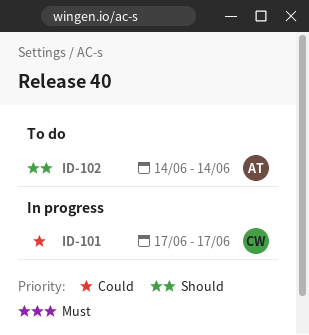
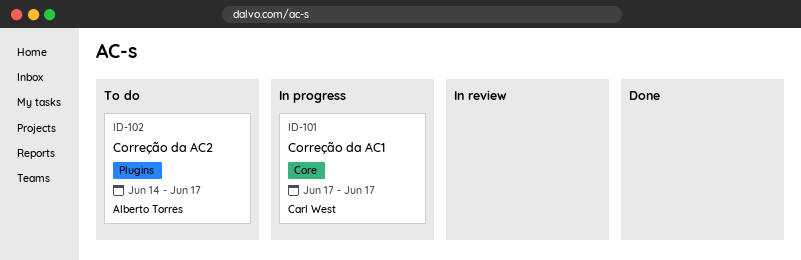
ID-102, due: Jun 14 -> Jun 17

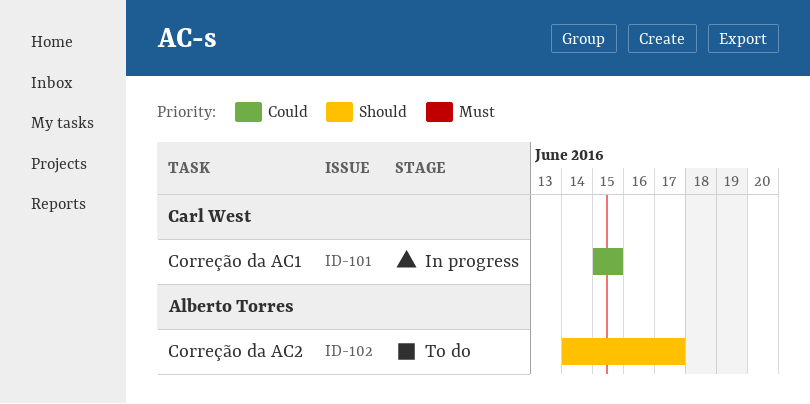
ID-101, start: Jun 17 -> Jun 15
ID-101, due: Jun 17 -> Jun 15

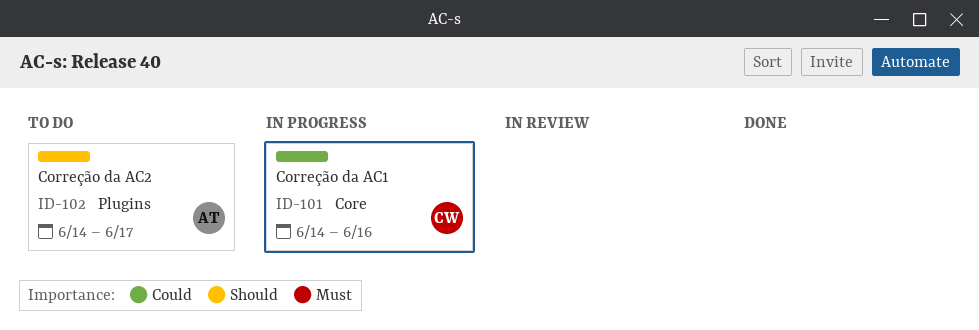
ID-101, start: Jun 15 -> Jun 14
ID-101, due: Jun 15 -> Jun 16

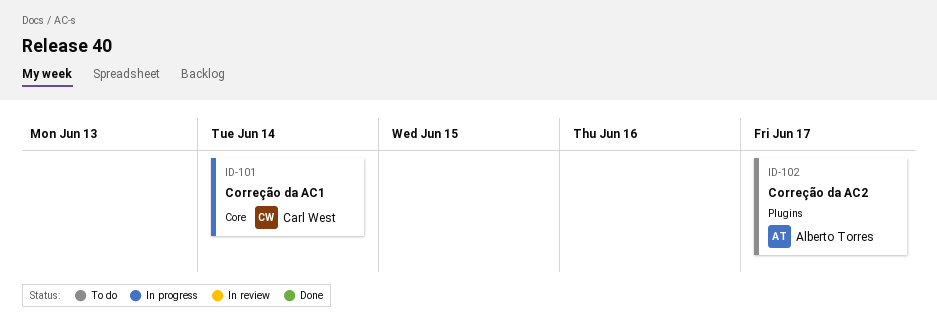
ID-101, due: Jun 16 -> Jun 14

